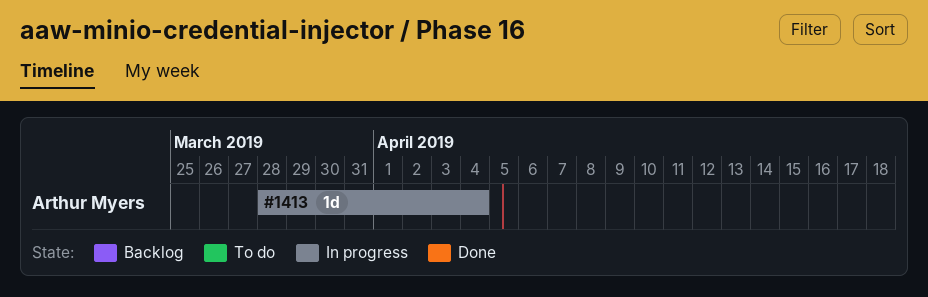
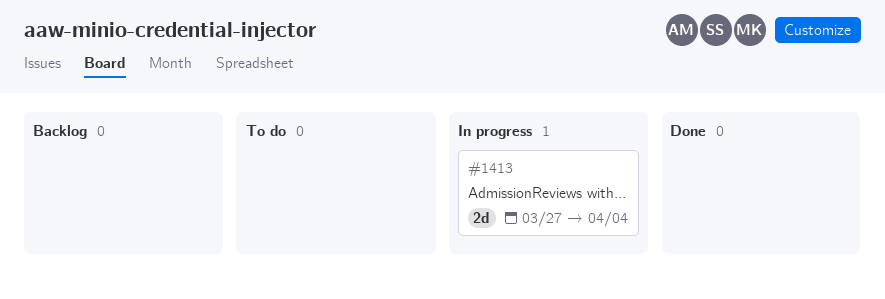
#1413, estimate: 1d -> 2d
#1413, start: Mar 28 -> Mar 27

